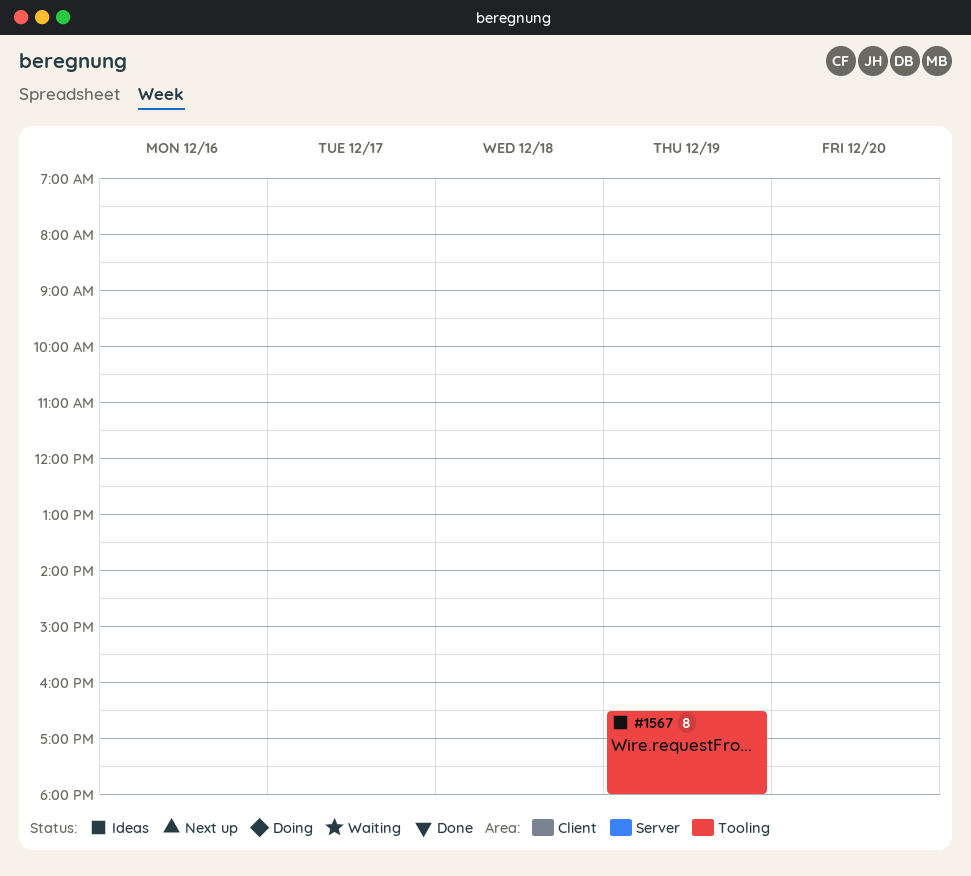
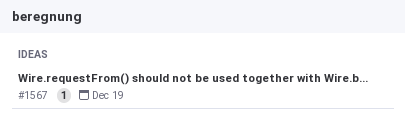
#1567, estimate: 8 -> 1

